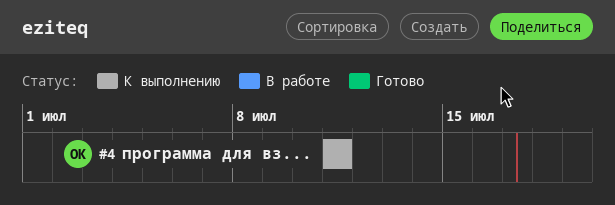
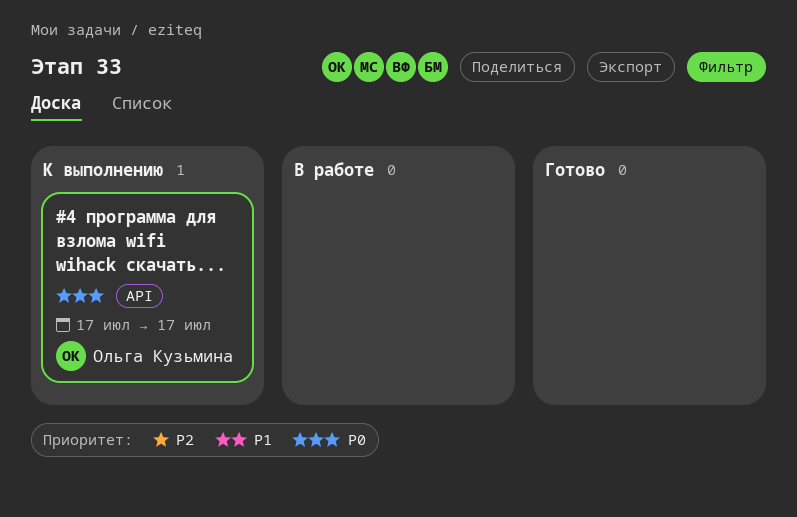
#4, start: Jul 11 -> Jul 17
#4, due: Jul 11 -> Jul 17

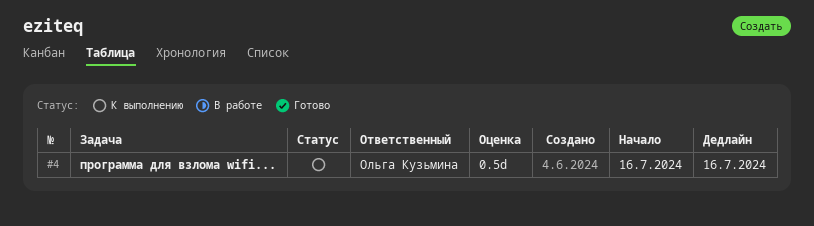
#4, start: Jul 17 -> Jul 16
#4, due: Jul 17 -> Jul 16

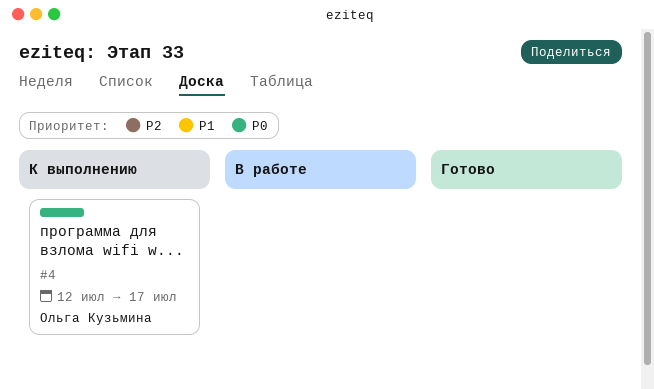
#4, start: Jul 16 -> Jul 12
#4, due: Jul 16 -> Jul 17

